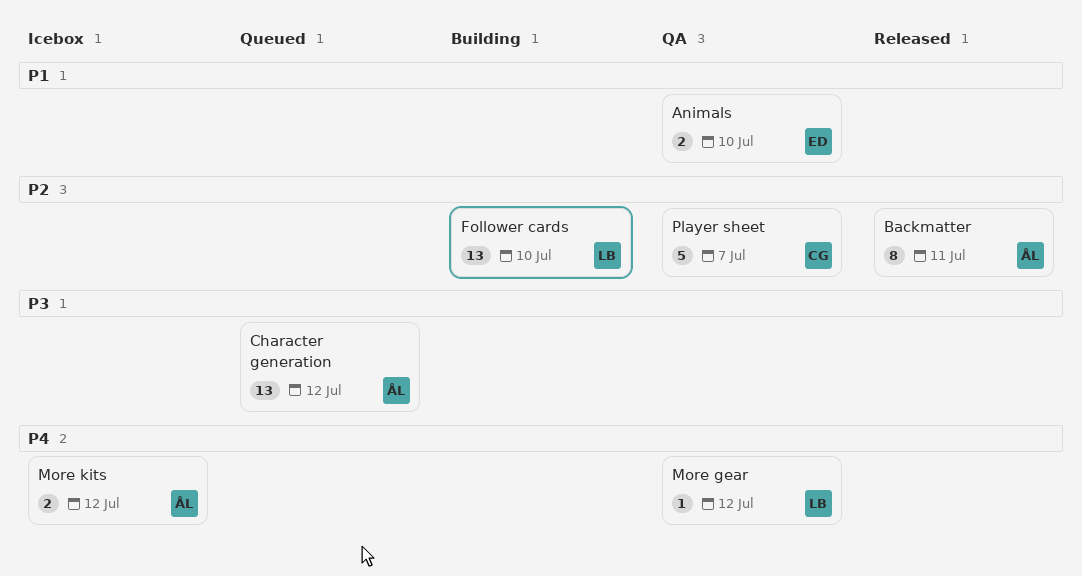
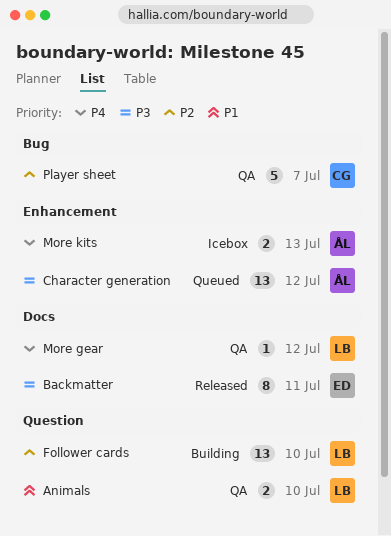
Animals, owner: ED -> LB
Backmatter, owner: ÅL -> ED
Backmatter, priority: P2 -> P3
More kits, due: Jul 12 -> Jul 13

